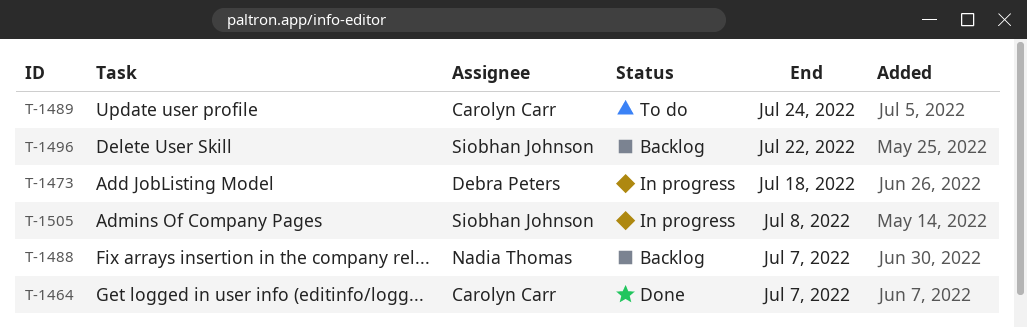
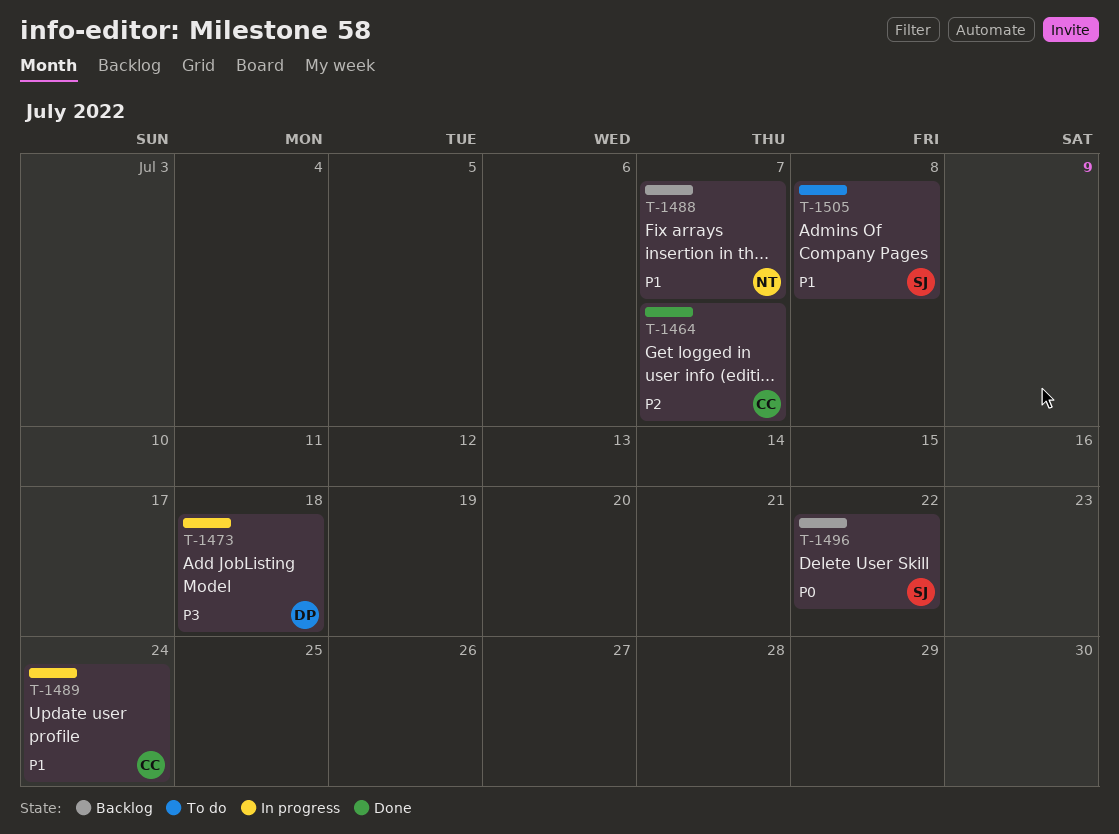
T-1489, status: To do -> In progress
T-1505, status: In progress -> To do

